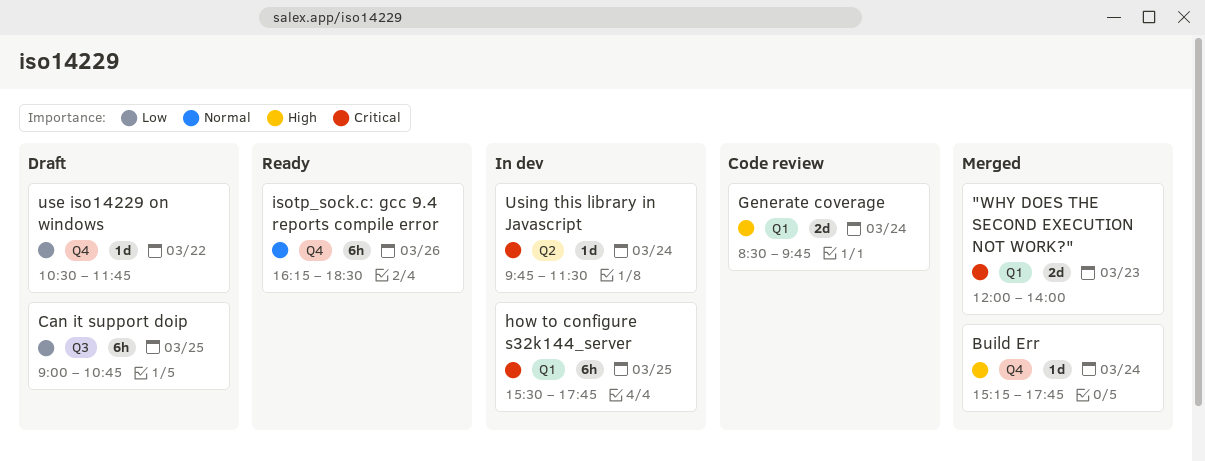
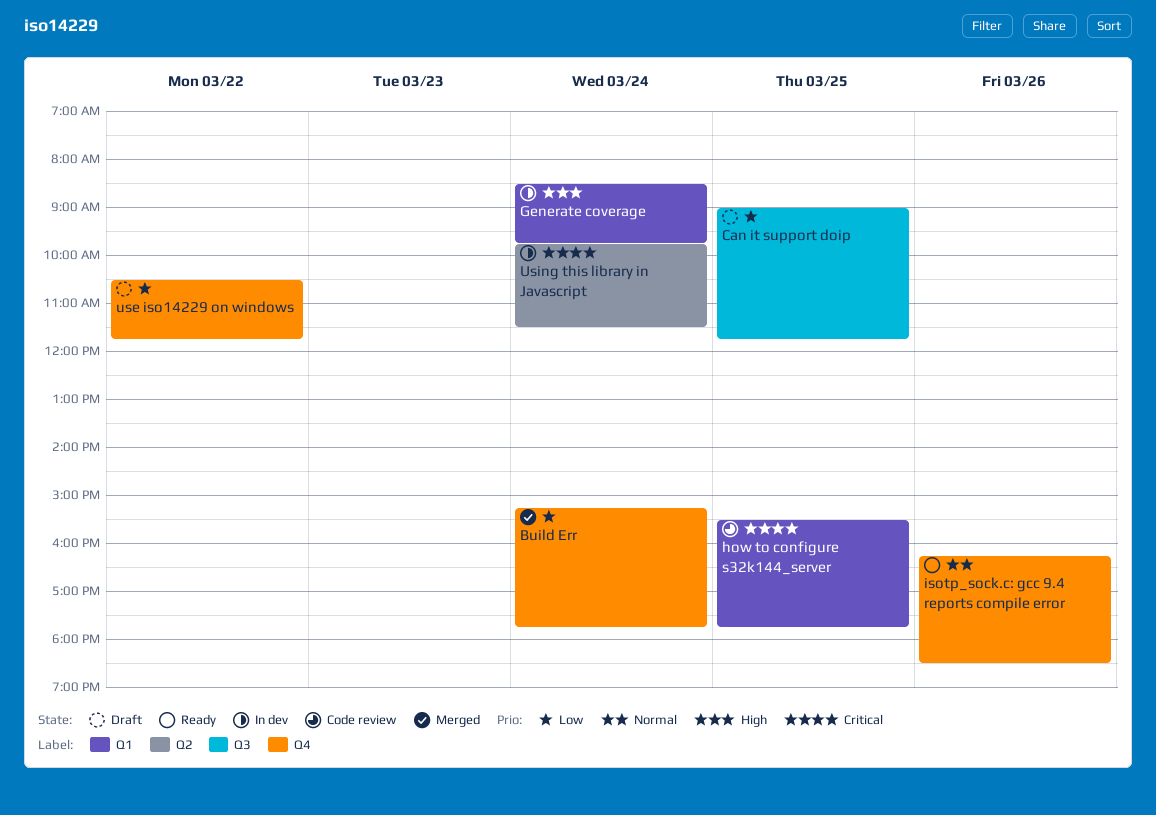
"WHY DOES THE SECOND EXECUTION NOT WORK?": present -> none
Build Err, priority: High -> Low
Can it support doip, ends: 10:45 -> 11:45
Generate coverage, status: Code review -> In dev
how to configure s32k144_server, status: In dev -> Code review

